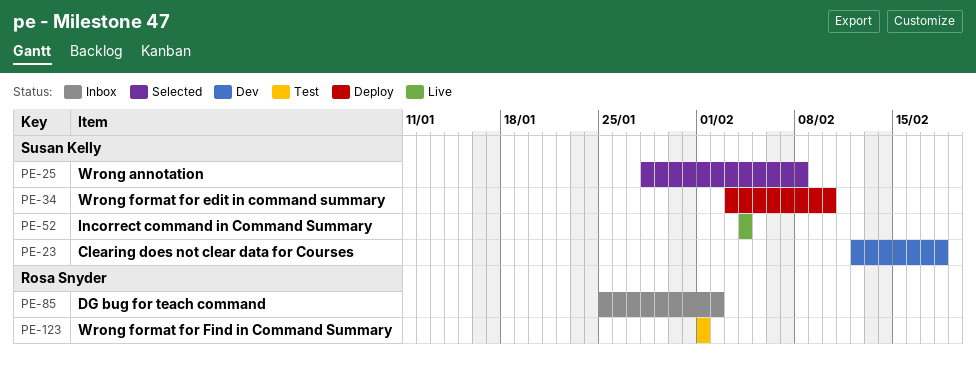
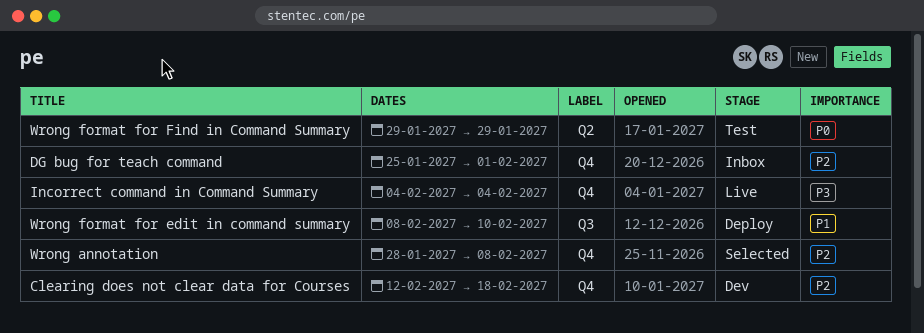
DG bug for teach command, due: Feb 2 -> Feb 1
Wrong format for edit in command summary, start: Feb 3 -> Feb 8
Wrong format for Find in Command Summary, start: Feb 1 -> Jan 29
Wrong format for Find in Command Summary, due: Feb 1 -> Jan 29

